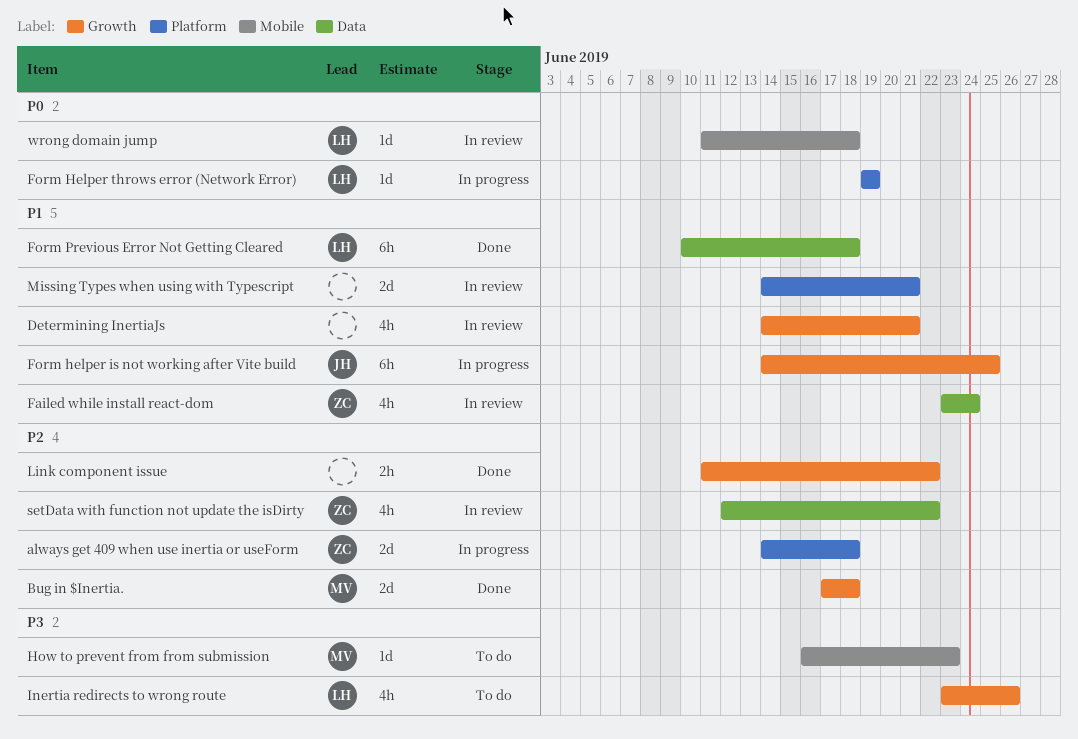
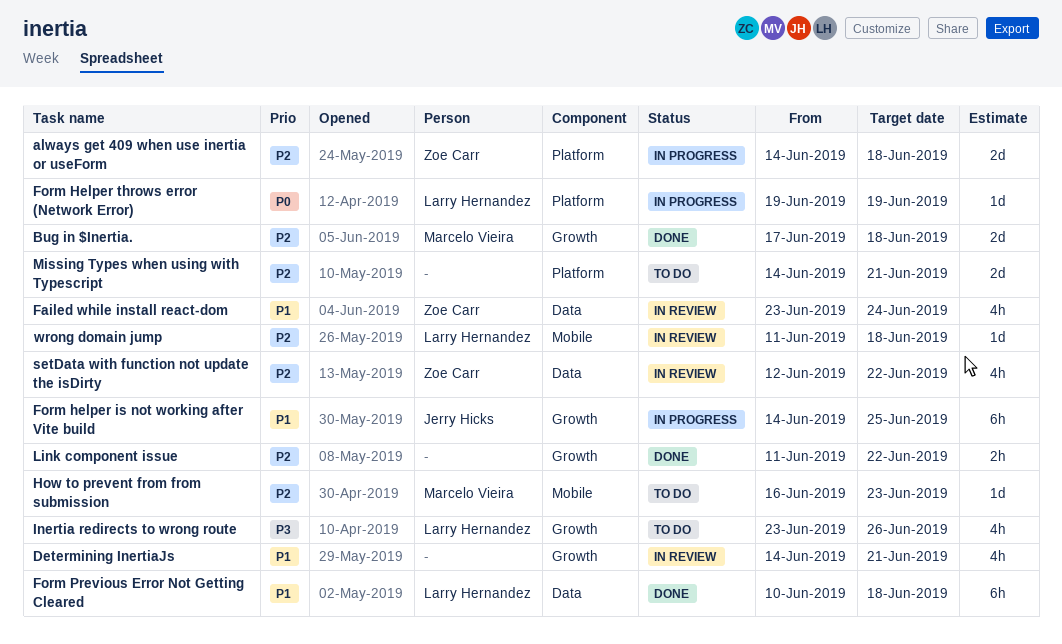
How to prevent from from submission, priority: P3 -> P2
Missing Types when using with Typescript, status: In review -> To do
Missing Types when using with Typescript, priority: P1 -> P2
wrong domain jump, priority: P0 -> P2

